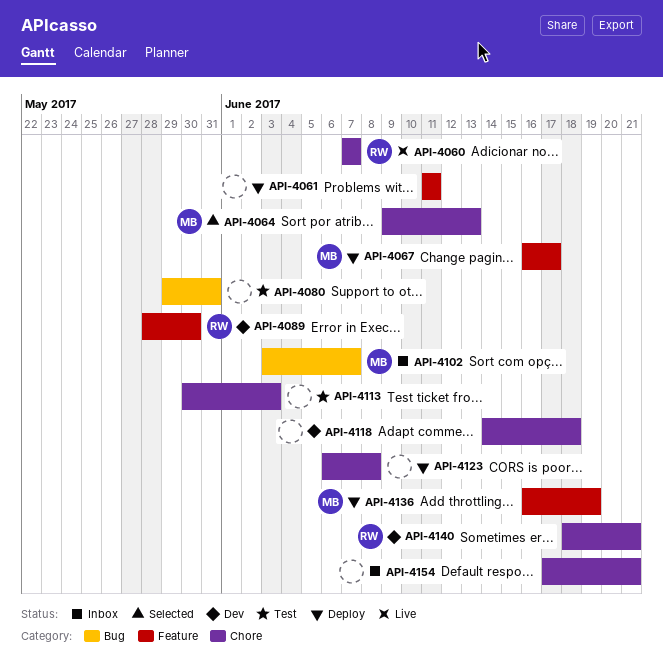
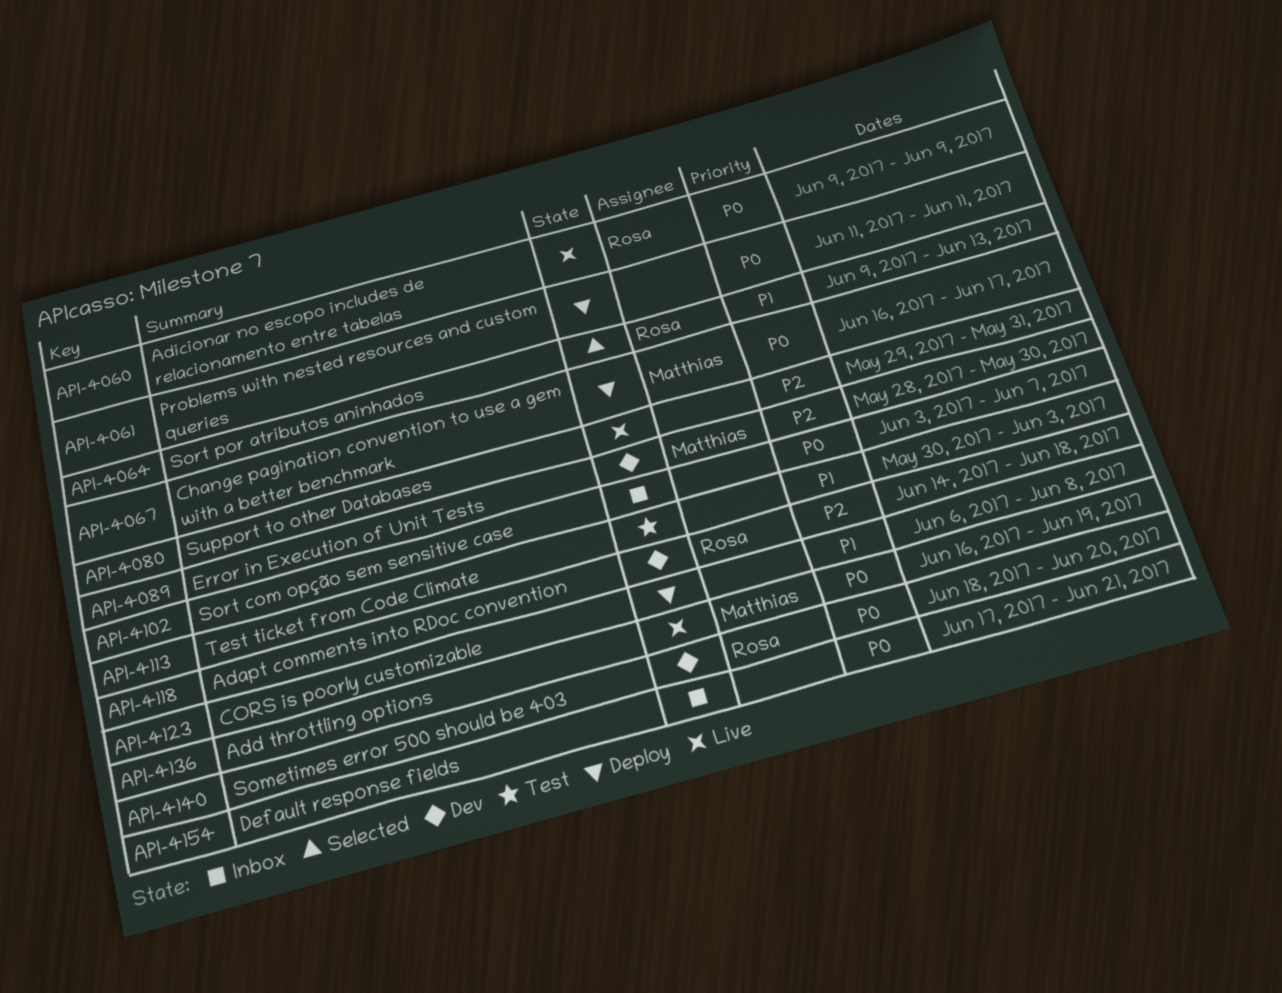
API-4060, start: Jun 7 -> Jun 9
API-4060, due: Jun 7 -> Jun 9
API-4064, owner: Matthias -> Rosa
API-4080, status: Test -> Live
API-4089, owner: Rosa -> Matthias
API-4102, owner: Matthias -> none
API-4118, owner: none -> Rosa
API-4136, status: Deploy -> Live
API-4140, due: Jun 21 -> Jun 20

